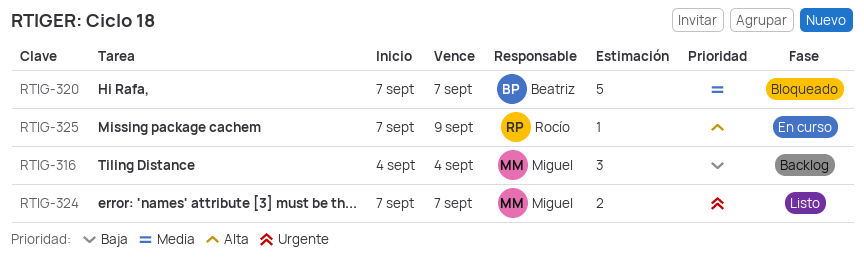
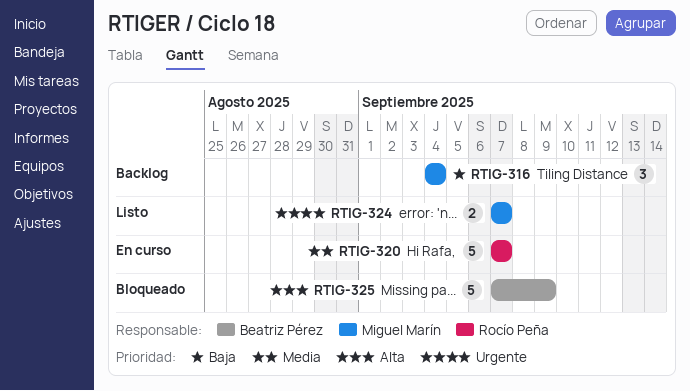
RTIG-320, status: Bloqueado -> En curso
RTIG-320, owner: Beatriz Pérez -> Rocío Peña
RTIG-325, status: En curso -> Bloqueado
RTIG-325, owner: Rocío Peña -> Beatriz Pérez
RTIG-325, estimate: 1 -> 5

